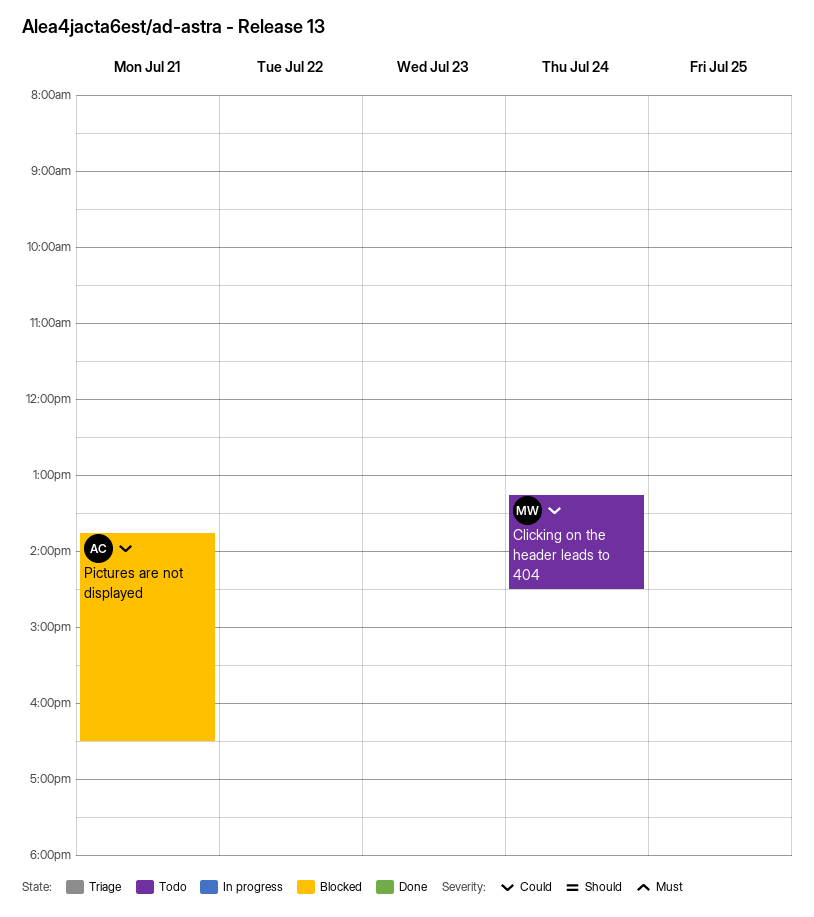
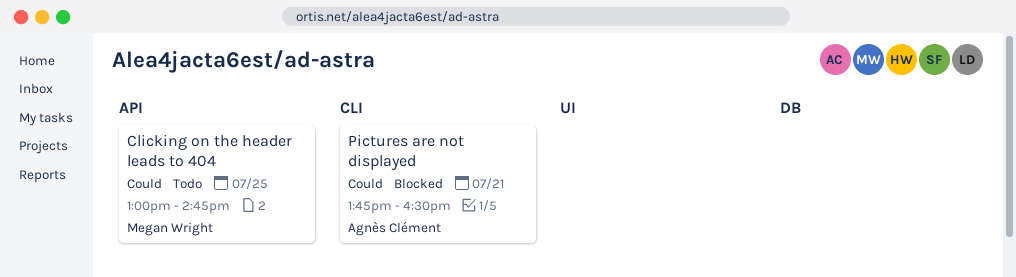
Clicking on the header leads to 404, day: Jul 24 -> Jul 25
Clicking on the header leads to 404, begins: 13:15 -> 13:00
Clicking on the header leads to 404, ends: 14:30 -> 14:45

